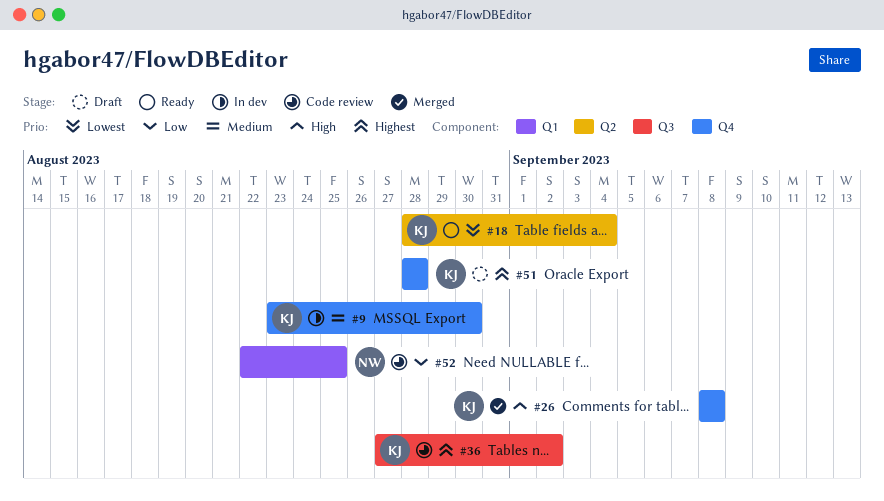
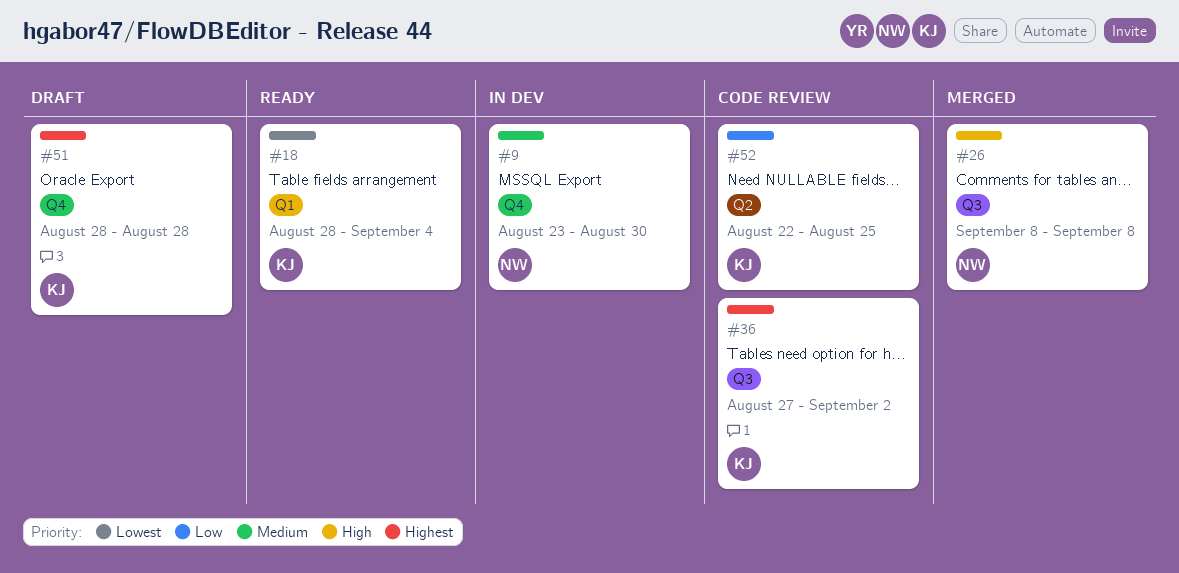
#9, owner: KJ -> NW
#18, label: Q2 -> Q1
#26, owner: KJ -> NW
#26, label: Q4 -> Q3
#52, owner: NW -> KJ
#52, label: Q1 -> Q2

